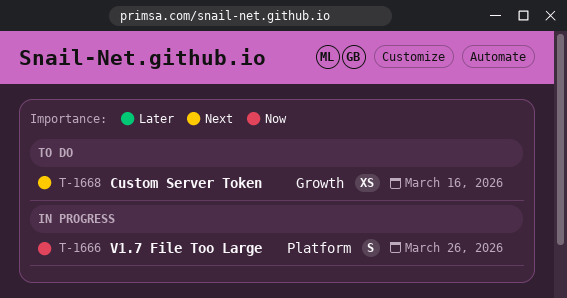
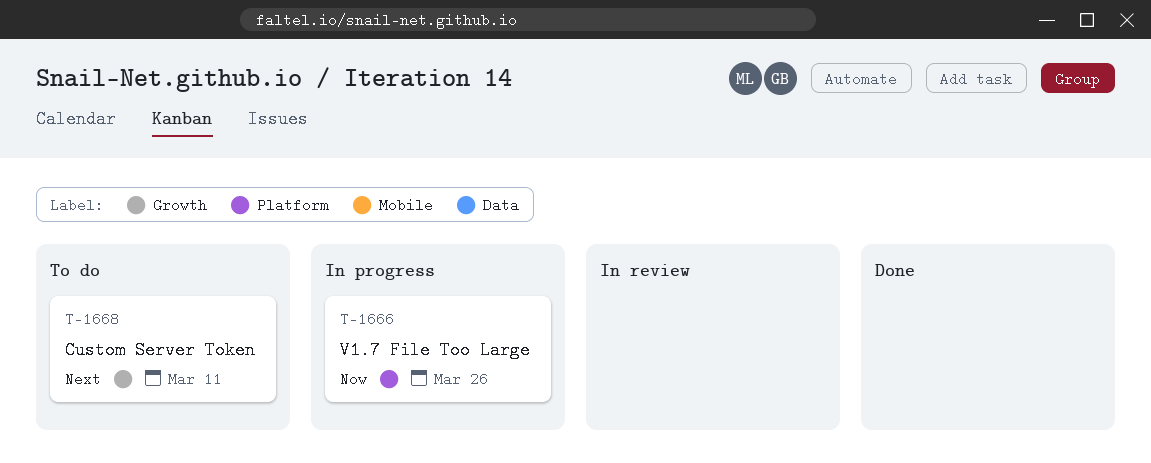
T-1668, due: Mar 16 -> Mar 11

